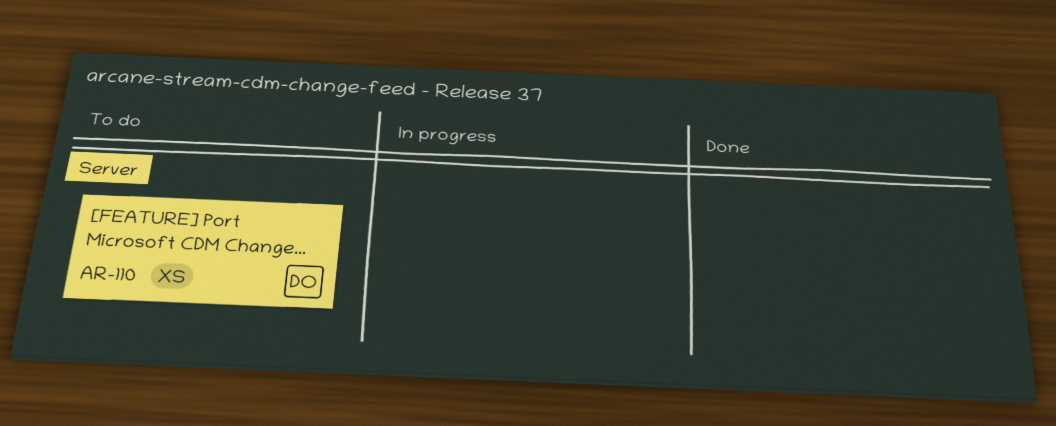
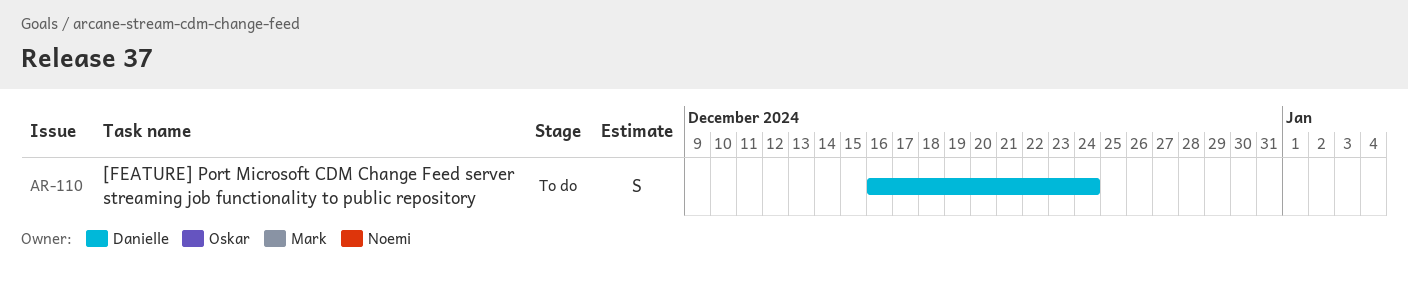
AR-110, estimate: XS -> S

